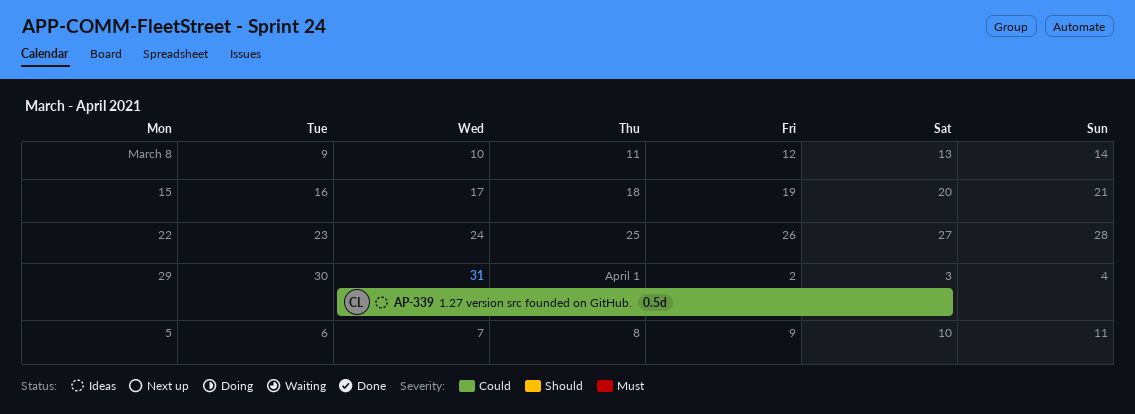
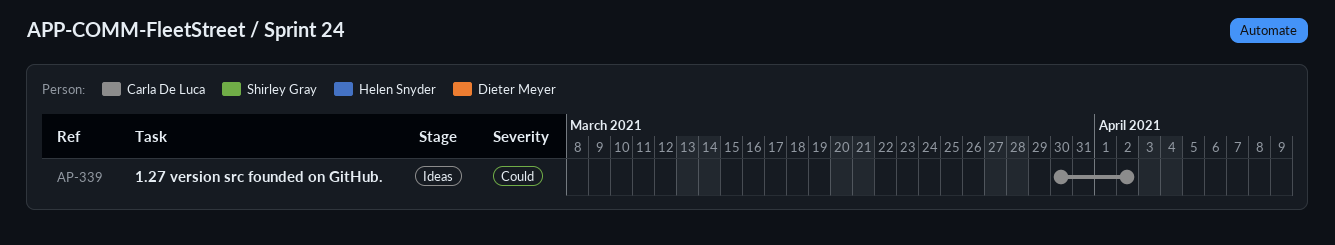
AP-339, start: Mar 31 -> Mar 30
AP-339, due: Apr 3 -> Apr 2

